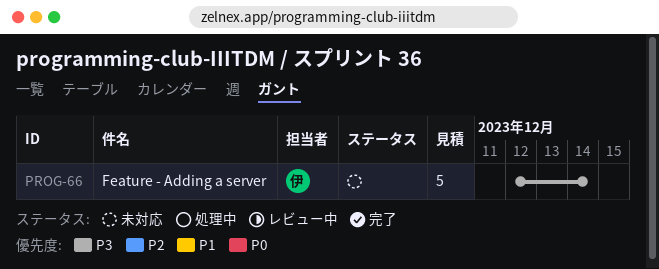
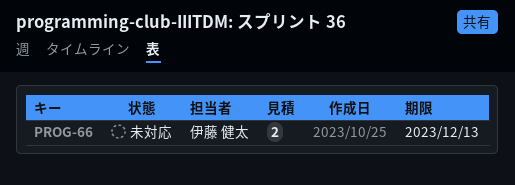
PROG-66, estimate: 5 -> 2
PROG-66, due: Dec 14 -> Dec 13

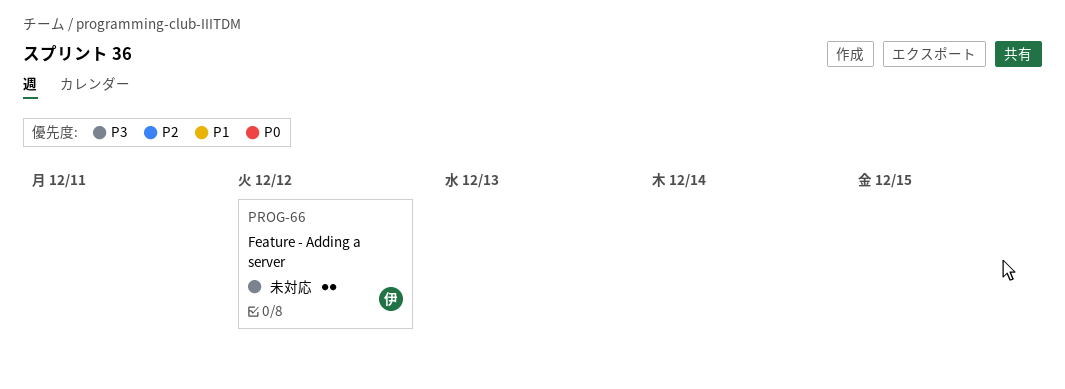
PROG-66, due: Dec 13 -> Dec 12

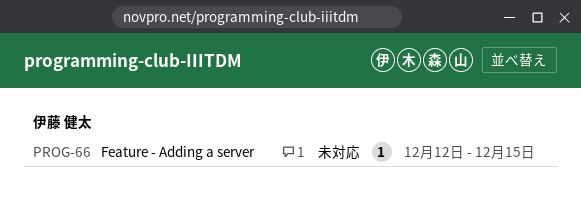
PROG-66, estimate: 2 -> 1
PROG-66, due: Dec 12 -> Dec 15

